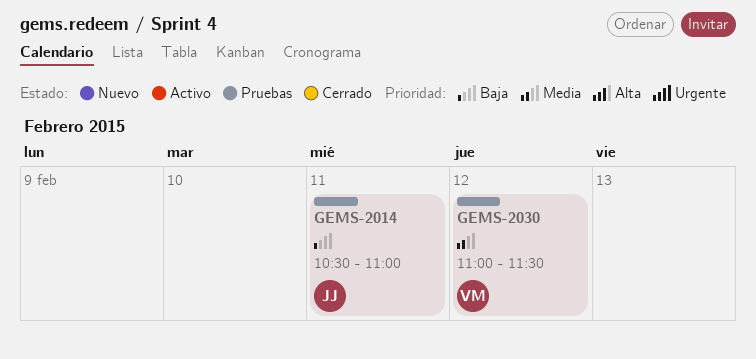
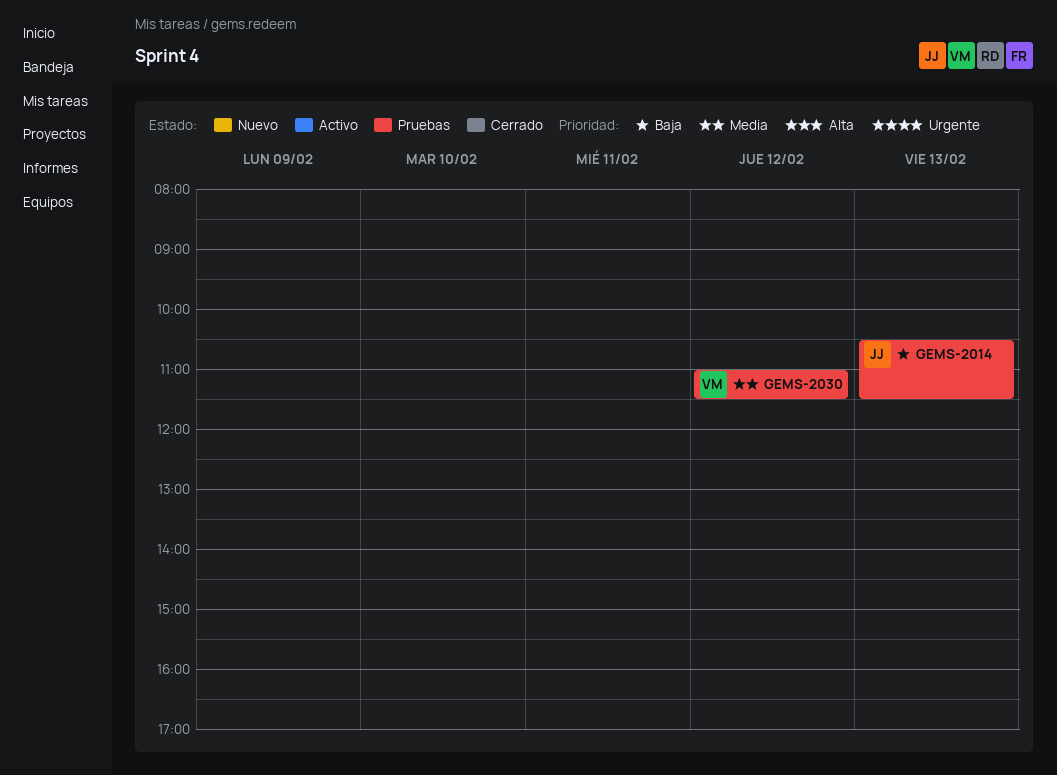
GEMS-2014, day: Feb 11 -> Feb 13
GEMS-2014, ends: 11:00 -> 11:30

